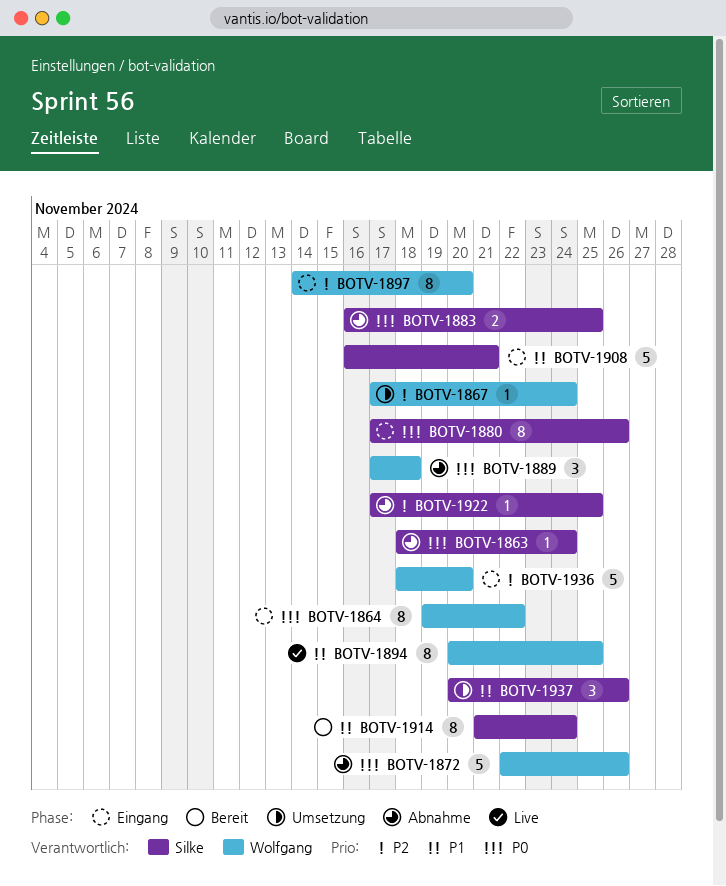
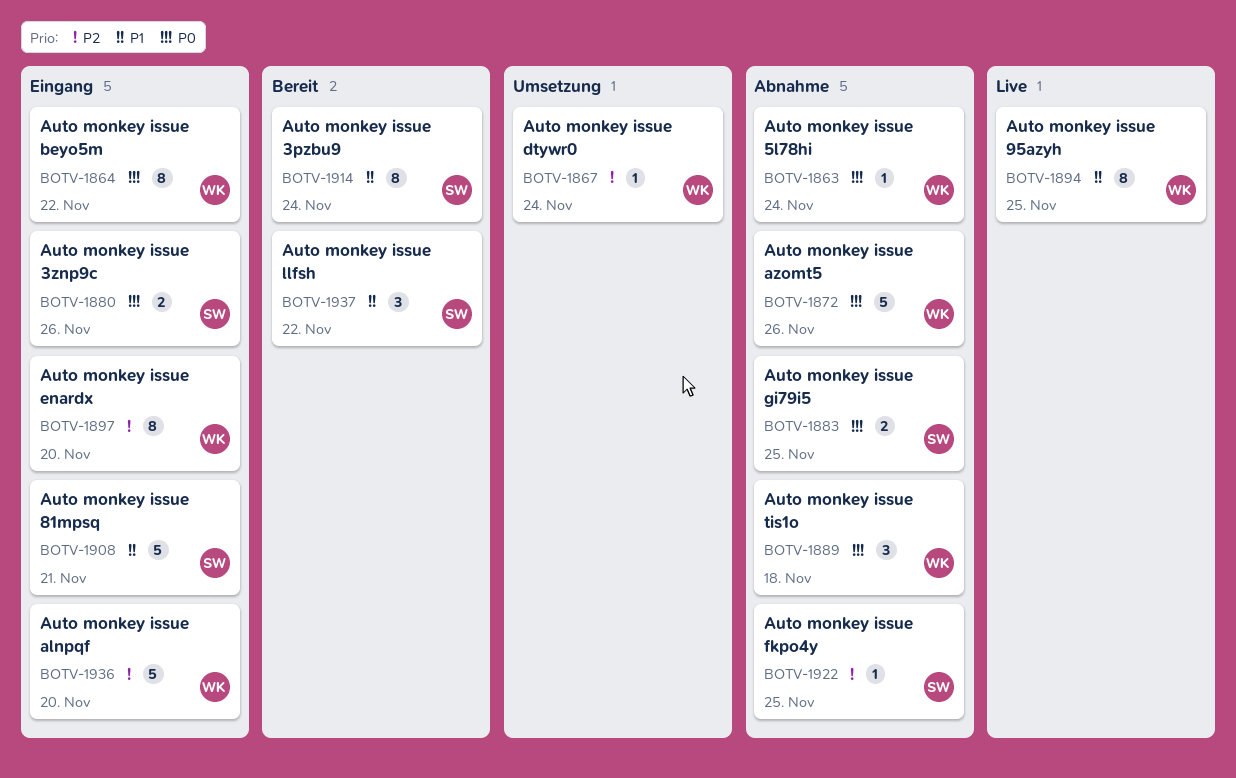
BOTV-1863, owner: Silke -> Wolfgang
BOTV-1880, estimate: 8 -> 2
BOTV-1937, status: Umsetzung -> Bereit
BOTV-1937, due: Nov 26 -> Nov 22

